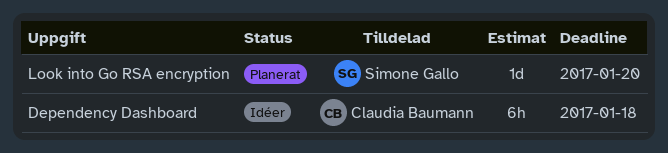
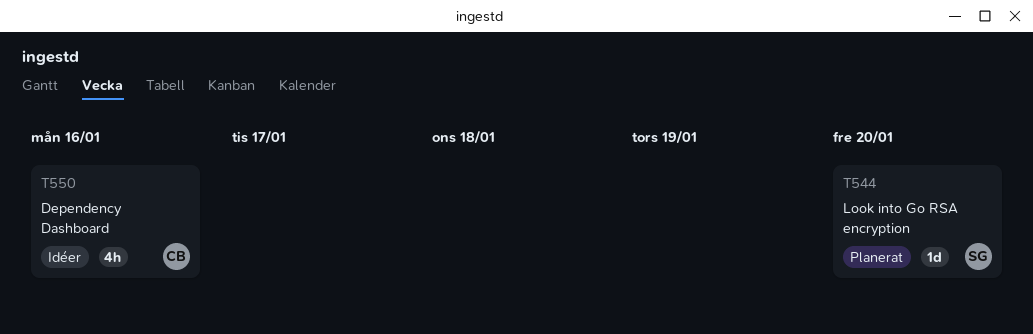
Dependency Dashboard, estimate: 6h -> 4h
Dependency Dashboard, due: Jan 18 -> Jan 16

